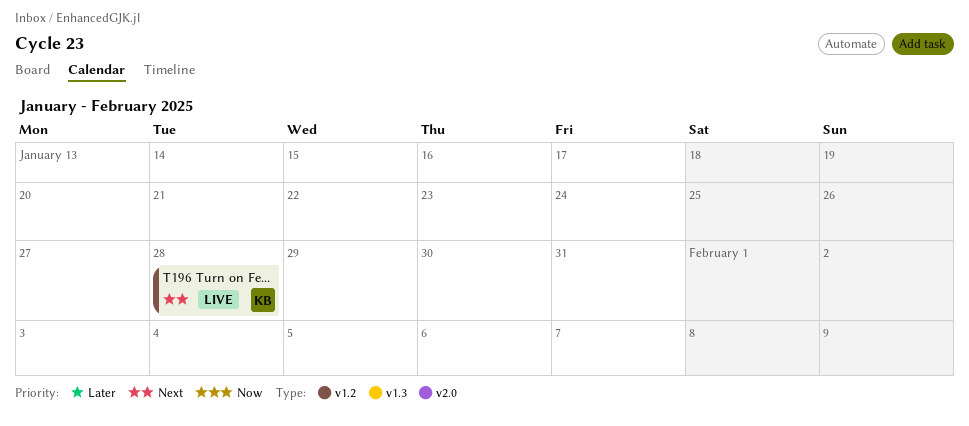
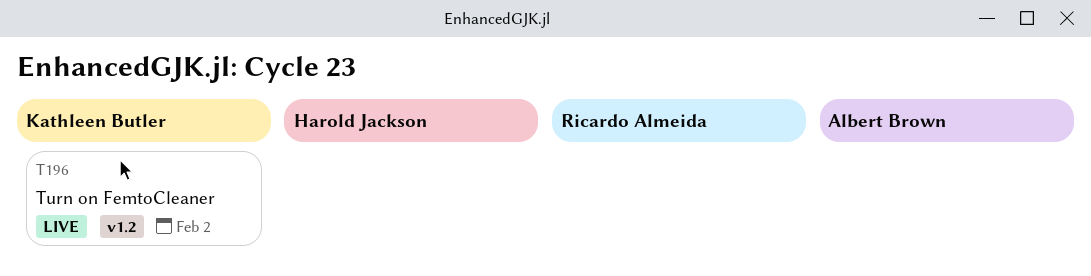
T196, due: Jan 28 -> Feb 2

